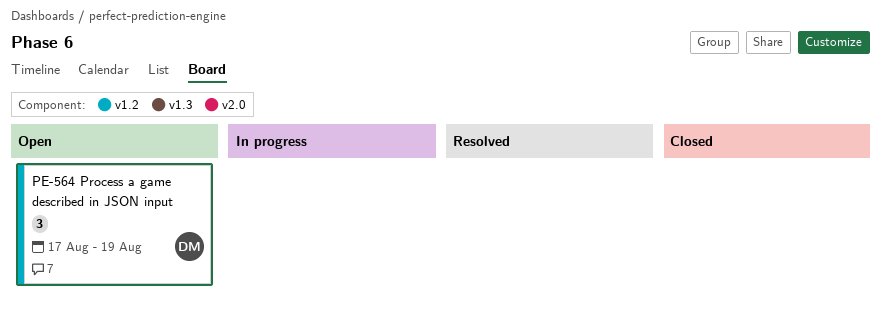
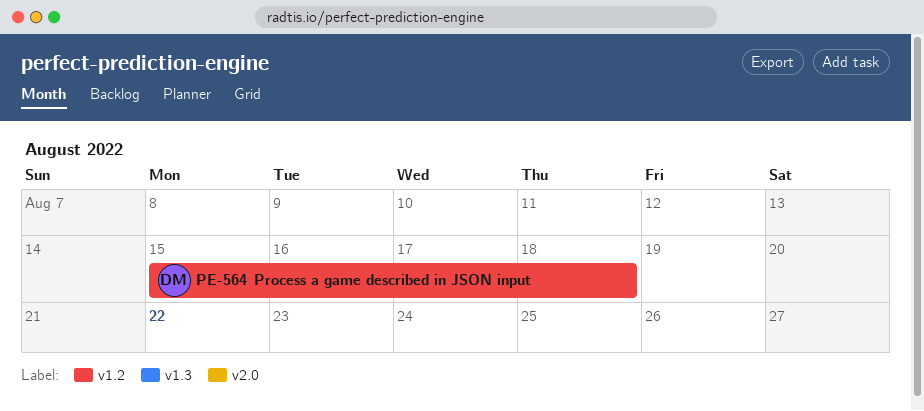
PE-564, start: Aug 17 -> Aug 15
PE-564, due: Aug 19 -> Aug 18

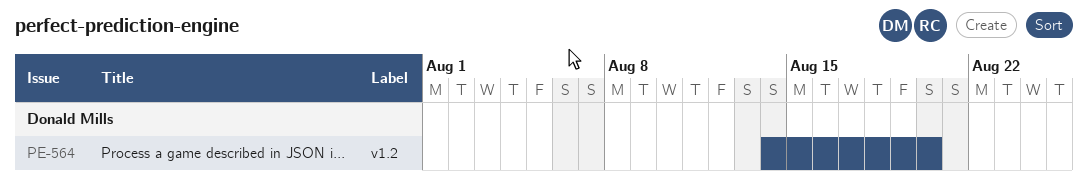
PE-564, start: Aug 15 -> Aug 14
PE-564, due: Aug 18 -> Aug 20

